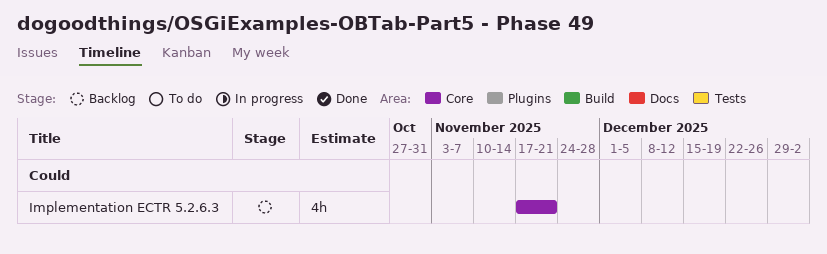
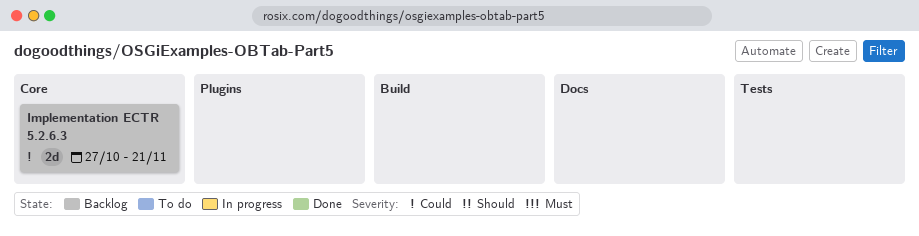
Implementation ECTR 5.2.6.3, estimate: 4h -> 2d
Implementation ECTR 5.2.6.3, start: Nov 17 -> Oct 27

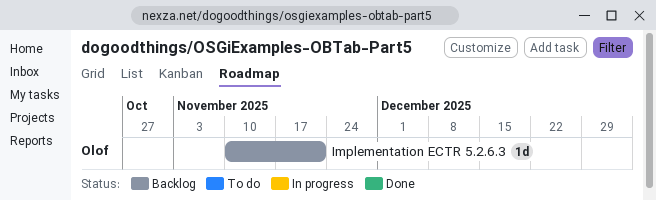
Implementation ECTR 5.2.6.3, estimate: 2d -> 1d
Implementation ECTR 5.2.6.3, start: Oct 27 -> Nov 10

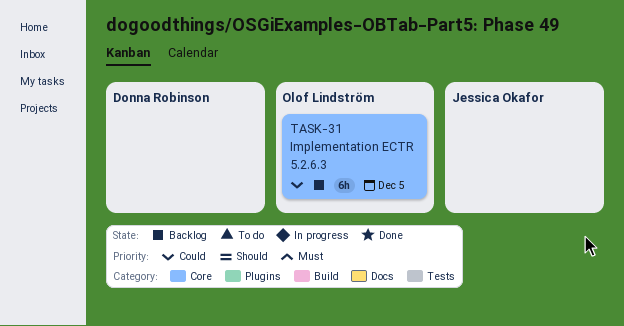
Implementation ECTR 5.2.6.3, estimate: 1d -> 6h
Implementation ECTR 5.2.6.3, due: Nov 21 -> Dec 5

